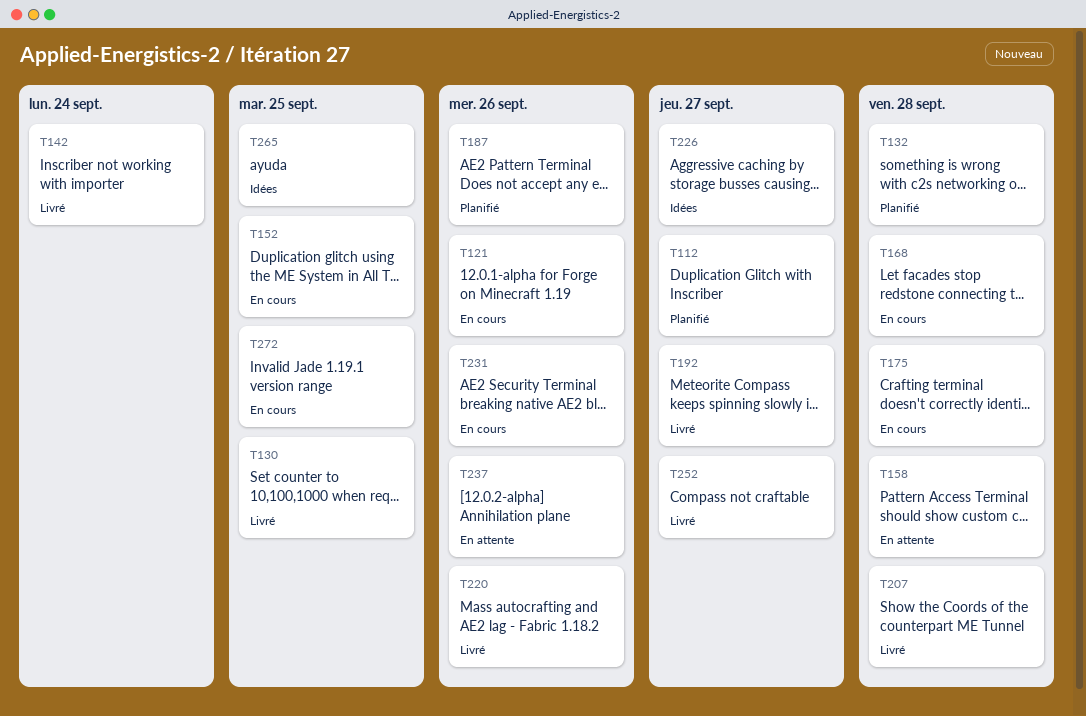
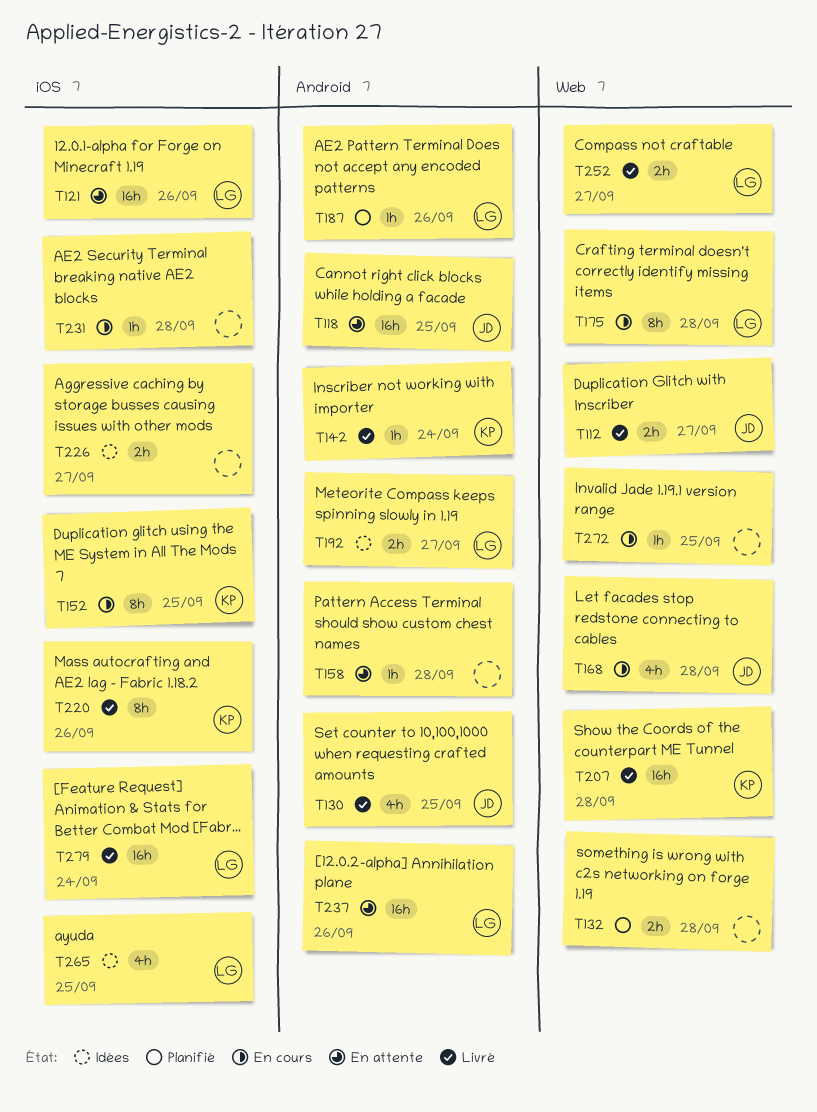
T112, status: Planifié -> Livré
T118: none -> present
T121, status: En cours -> En attente
T192, status: Livré -> Idées
T231, due: Sep 26 -> Sep 28
T279: none -> present

